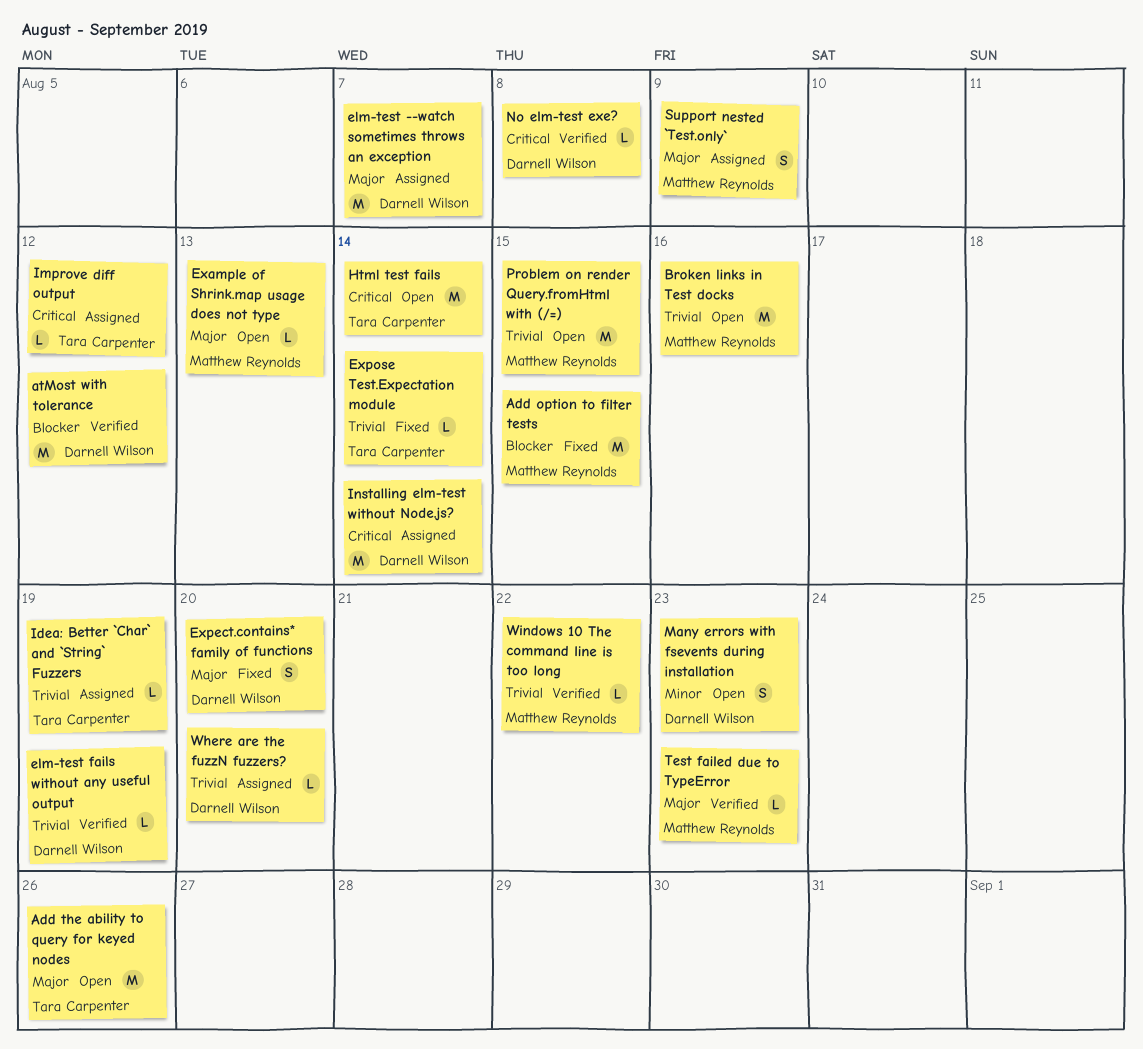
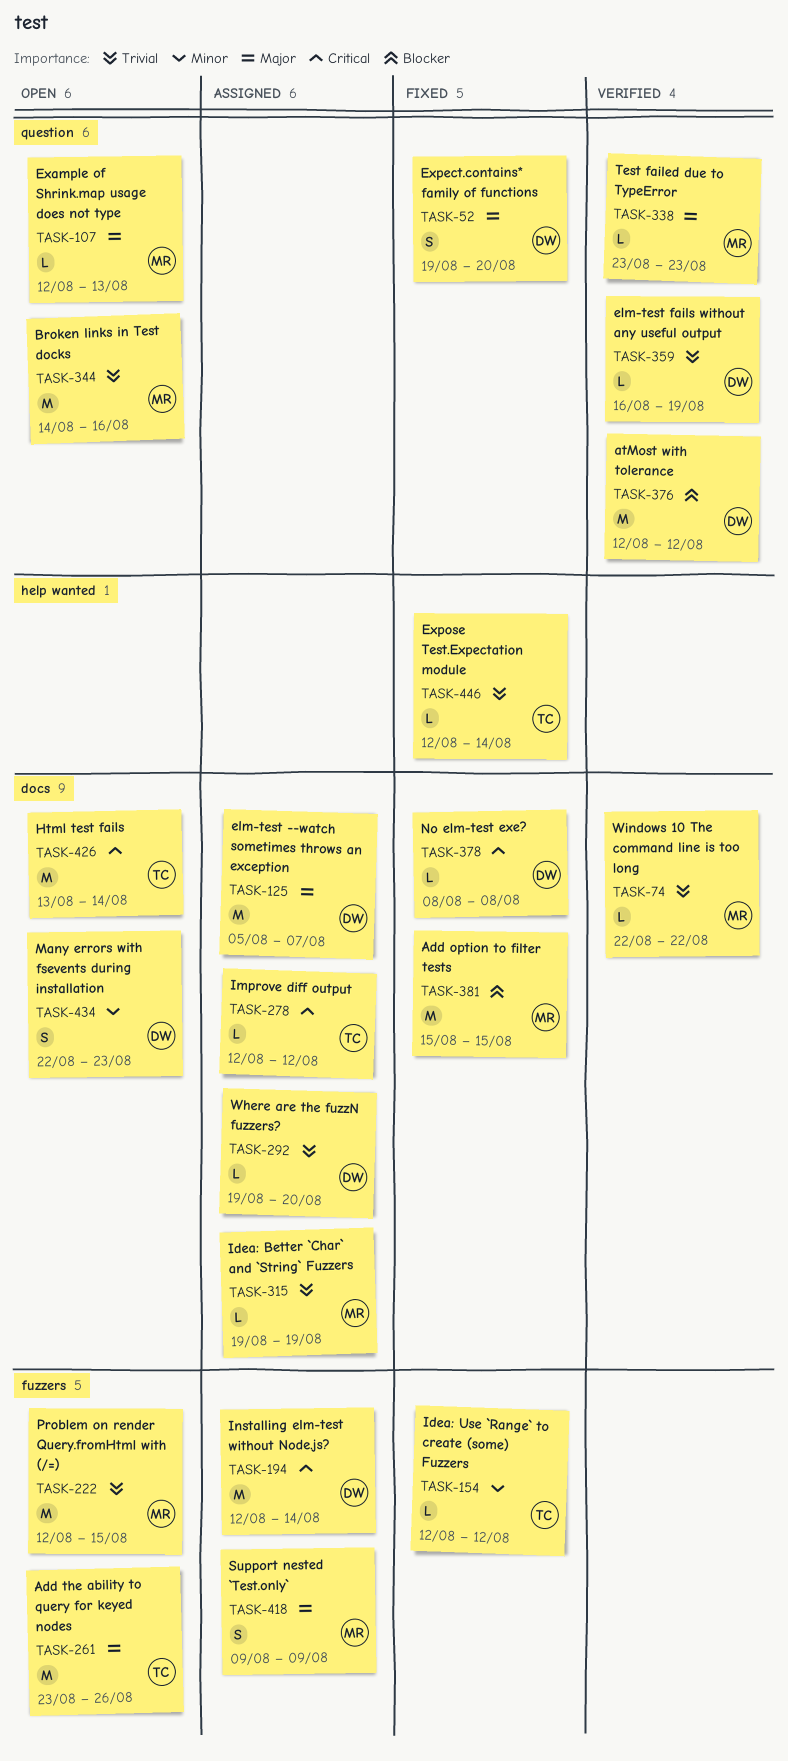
Idea: Better `Char` and `String` Fuzzers, owner: Tara Carpenter -> Matthew Reynolds
Idea: Use `Range` to create (some) Fuzzers: none -> present
No elm-test exe?, status: Verified -> Fixed

